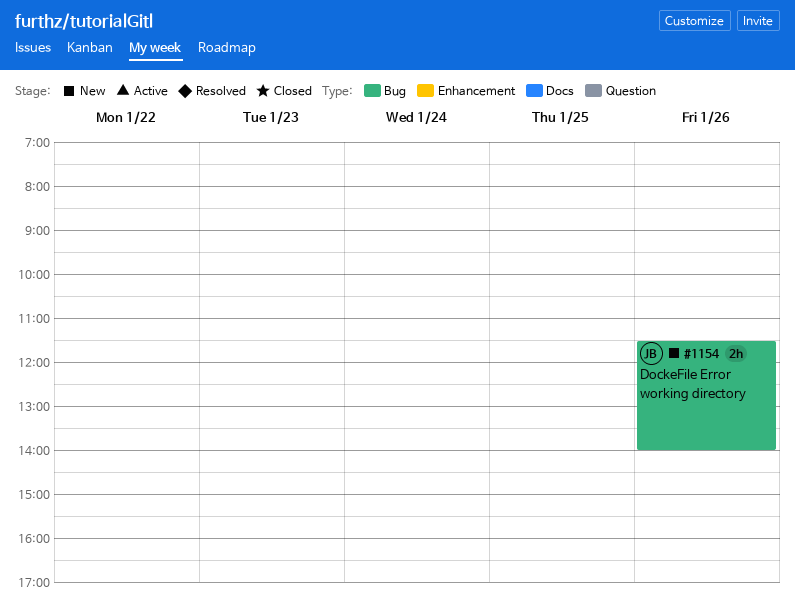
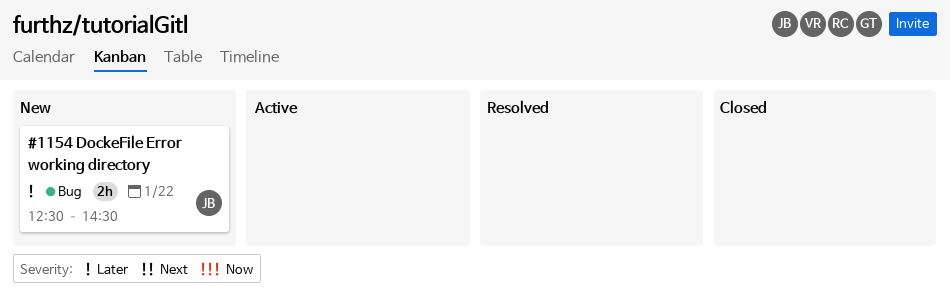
#1154, day: Jan 26 -> Jan 22
#1154, begins: 11:30 -> 12:30
#1154, ends: 14:00 -> 14:30

